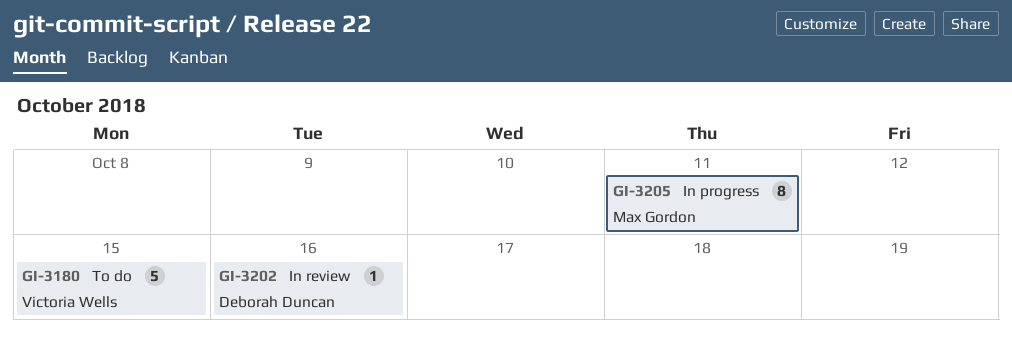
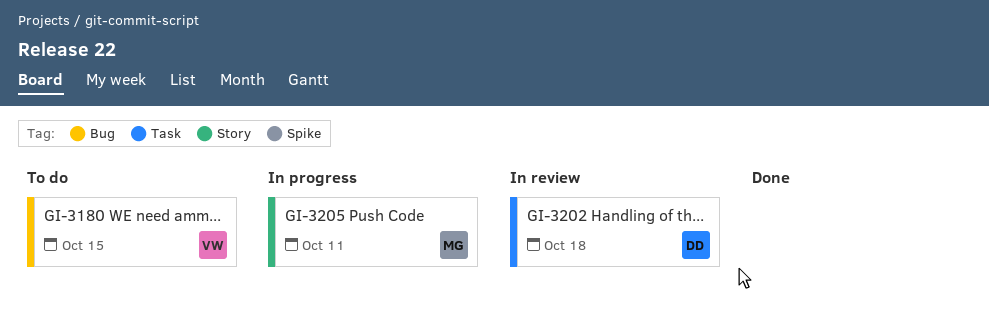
GI-3202, due: Oct 16 -> Oct 18

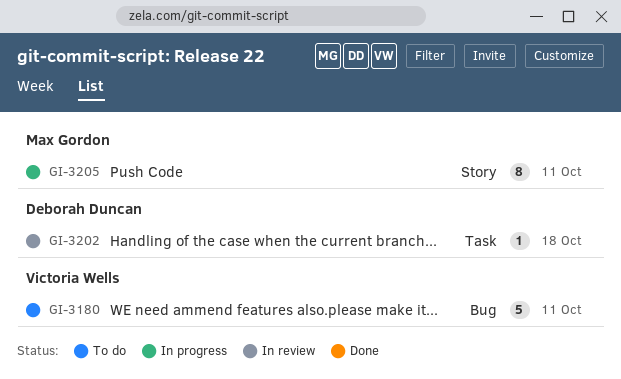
GI-3180, due: Oct 15 -> Oct 11

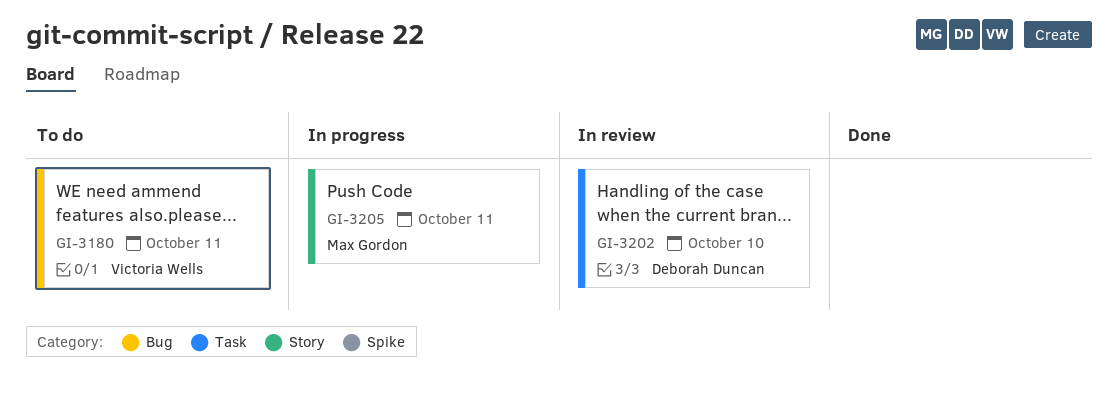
GI-3202, due: Oct 18 -> Oct 10

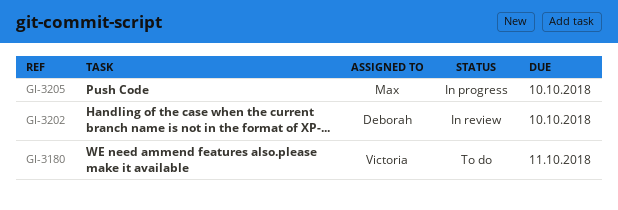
GI-3205, due: Oct 11 -> Oct 10

